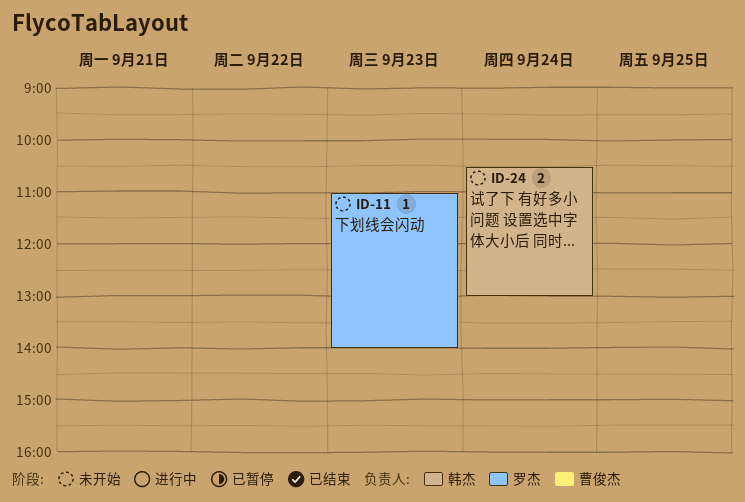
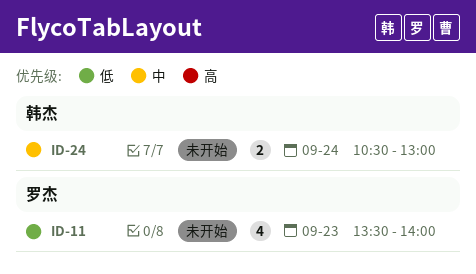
ID-11, estimate: 1 -> 4
ID-11, begins: 11:00 -> 13:30

